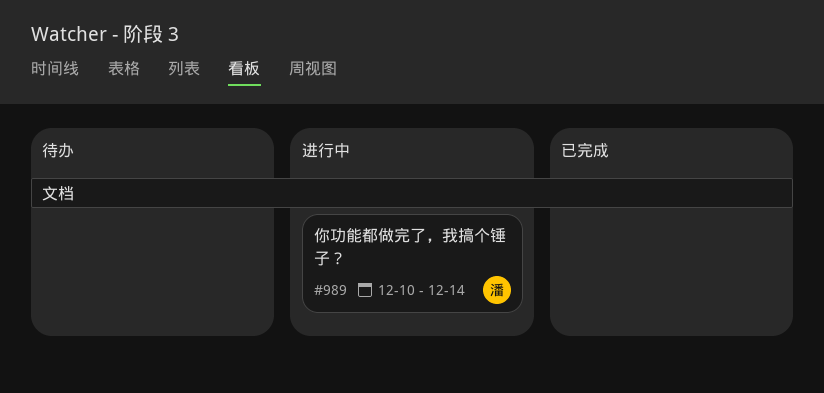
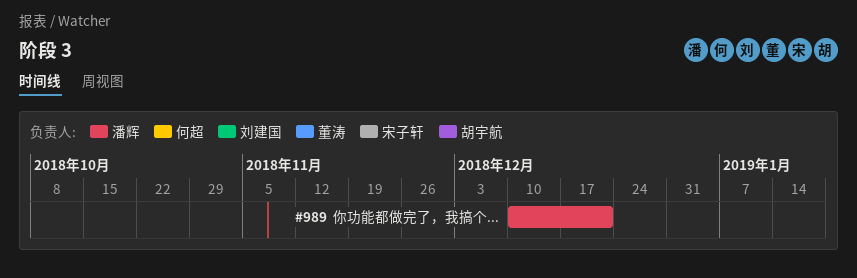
#989, due: Dec 14 -> Dec 21

